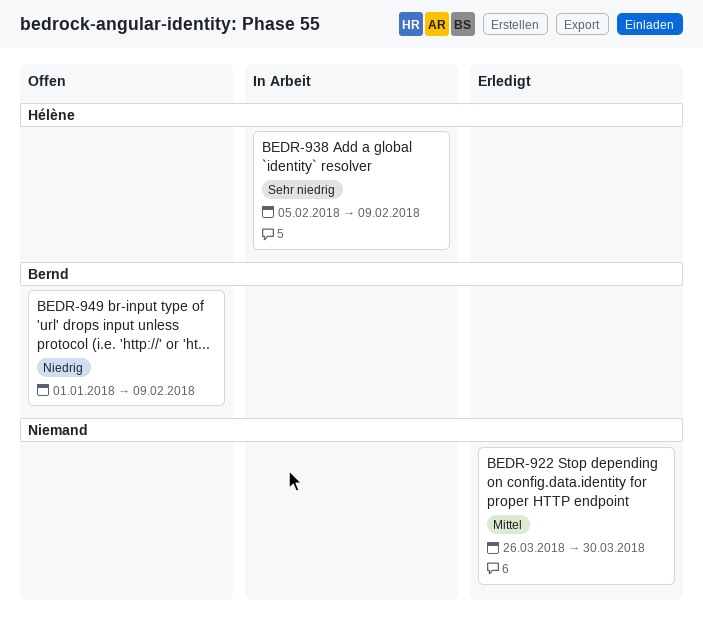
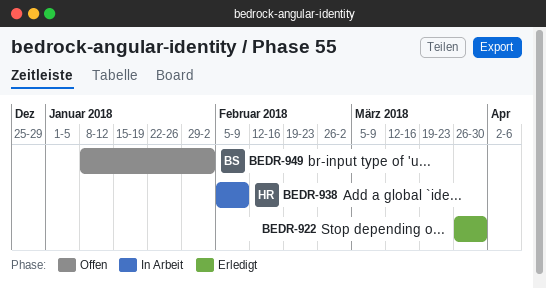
BEDR-949, start: Jan 1 -> Jan 8
BEDR-949, due: Feb 9 -> Feb 2

